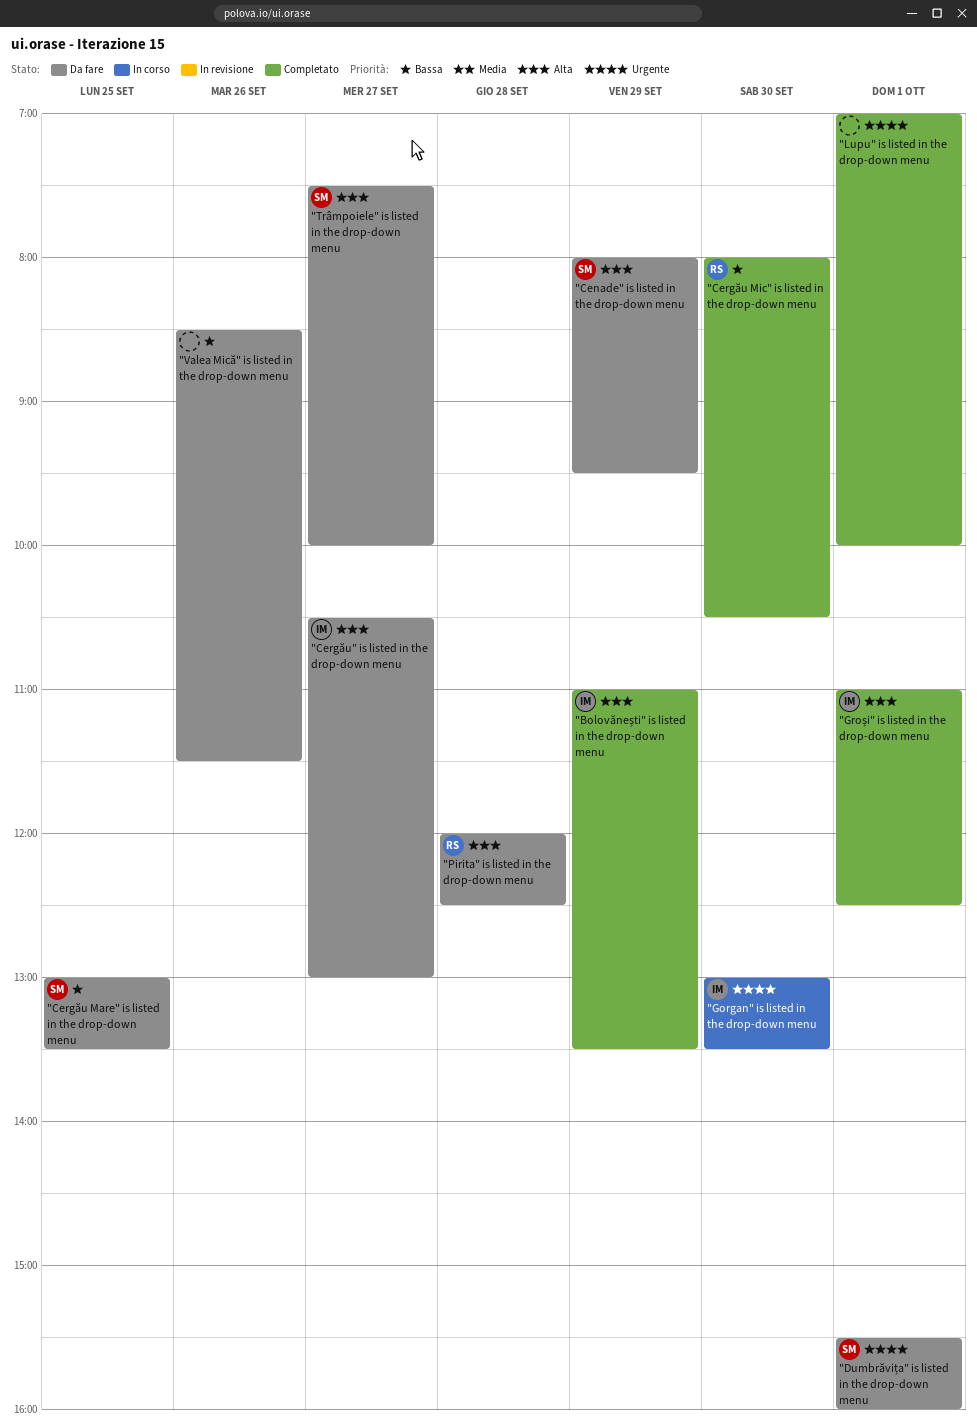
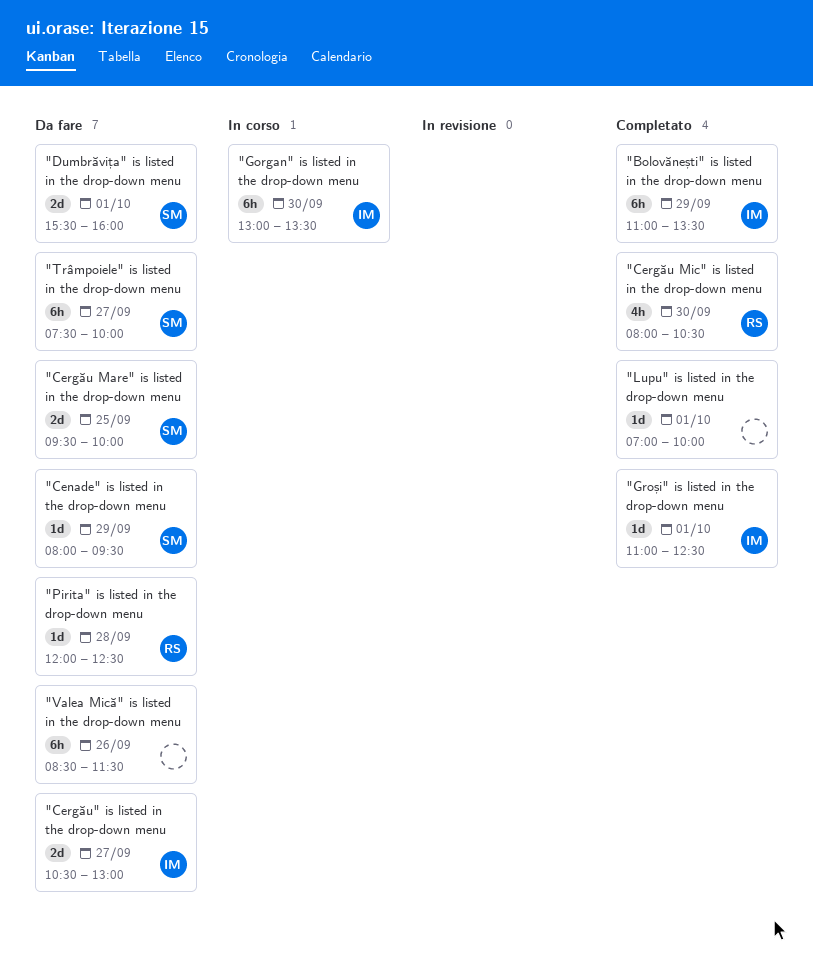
"Cergău Mare" is listed in the drop-down menu, begins: 13:00 -> 09:30
"Cergău Mare" is listed in the drop-down menu, ends: 13:30 -> 10:00

